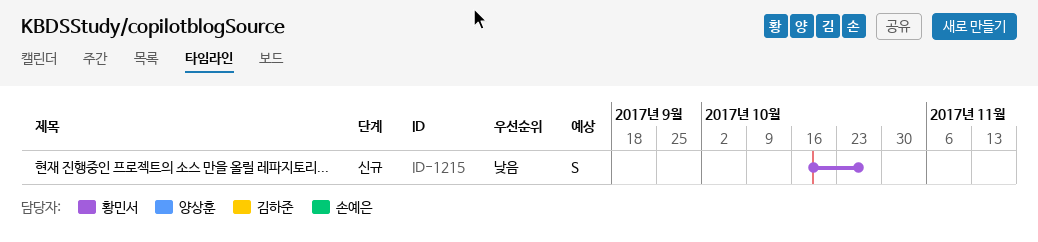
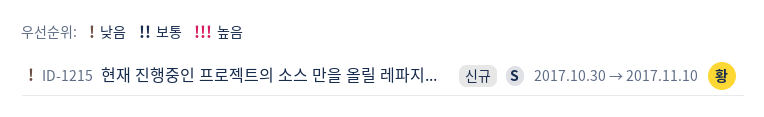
ID-1215, start: Oct 16 -> Oct 30
ID-1215, due: Oct 27 -> Nov 10

